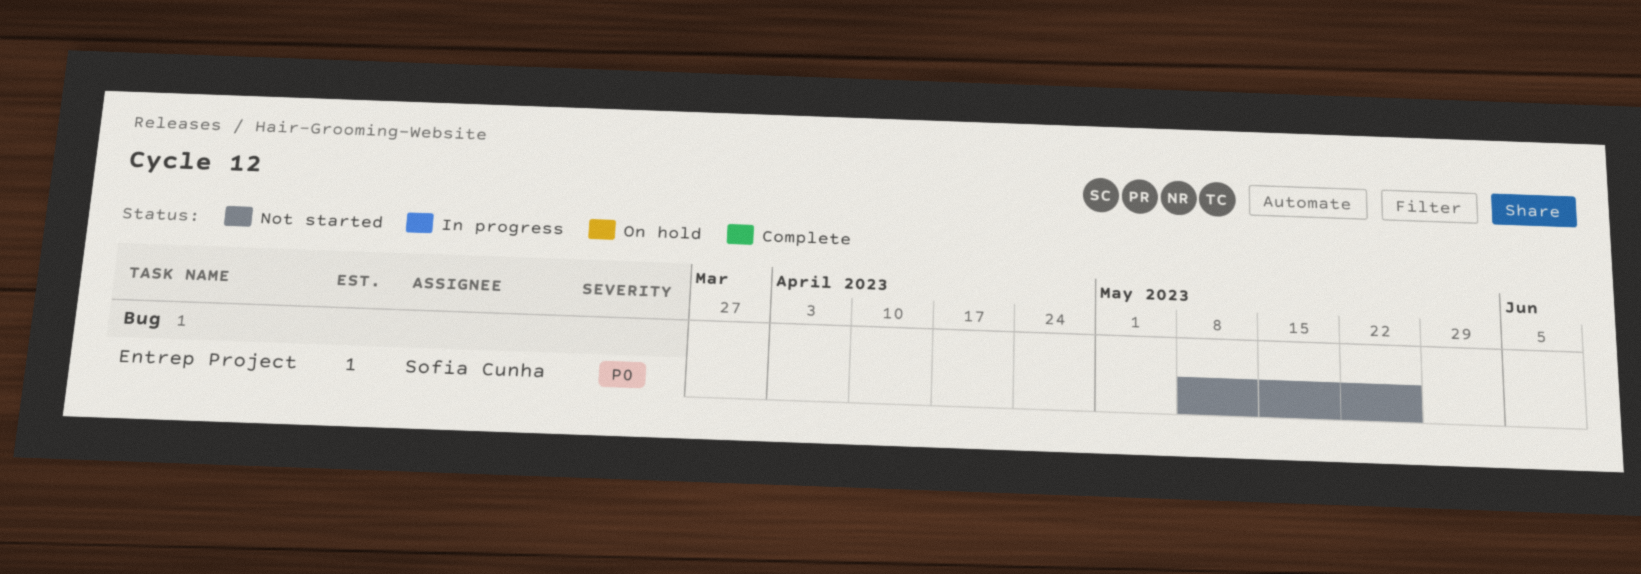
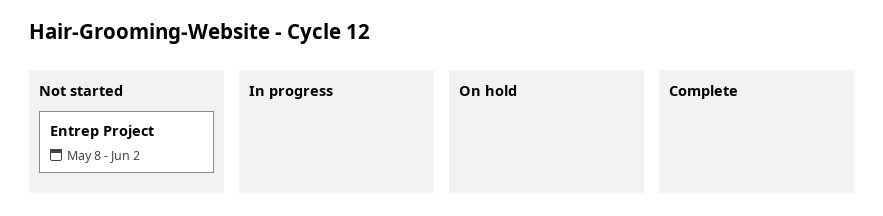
Entrep Project, due: May 26 -> Jun 2

